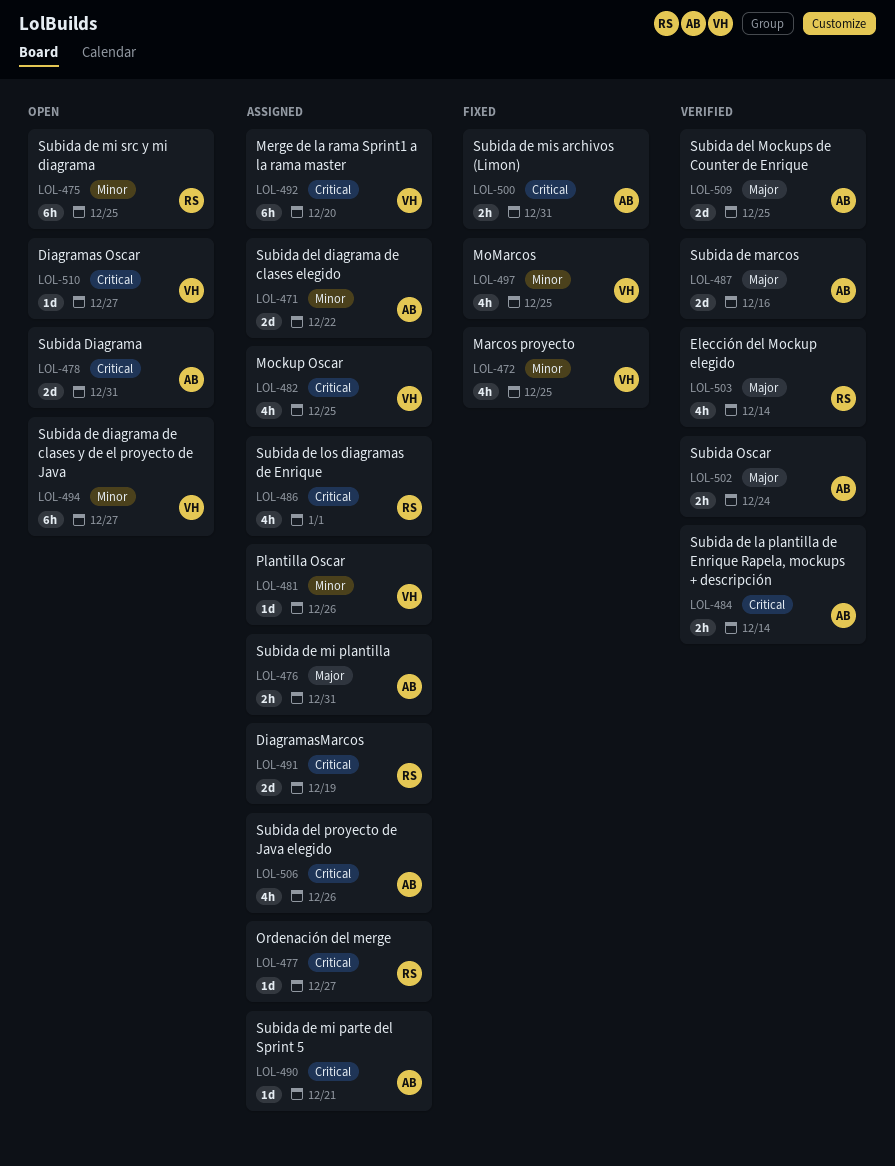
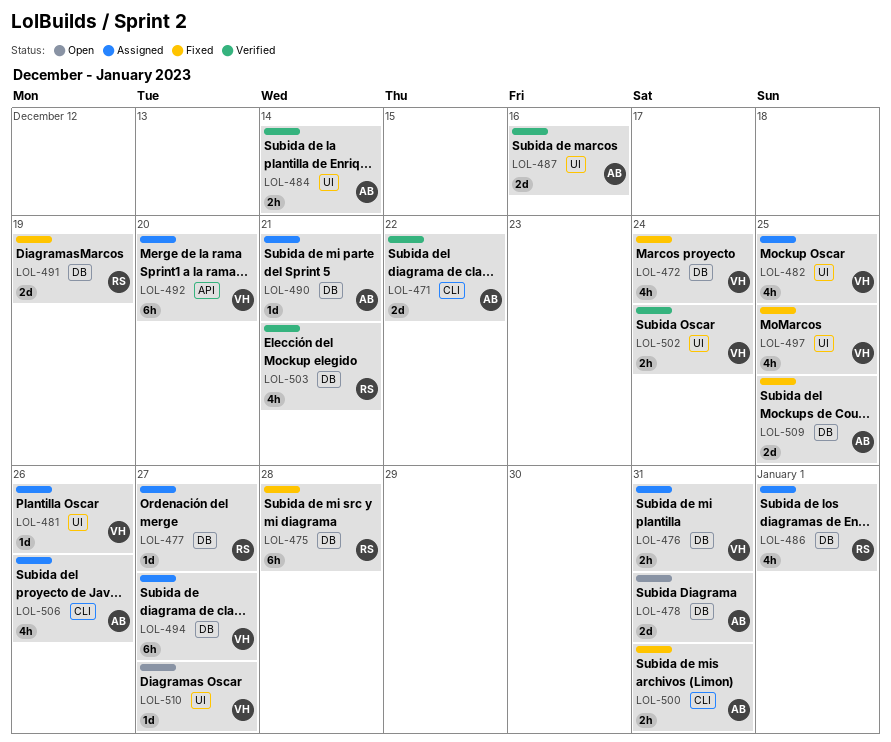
LOL-471, status: Assigned -> Verified
LOL-472, due: Dec 25 -> Dec 24
LOL-475, status: Open -> Fixed
LOL-475, due: Dec 25 -> Dec 28
LOL-476, owner: AB -> VH
LOL-491, status: Assigned -> Fixed
LOL-494, status: Open -> Assigned
LOL-502, owner: AB -> VH
LOL-503, due: Dec 14 -> Dec 21
LOL-509, status: Verified -> Fixed

